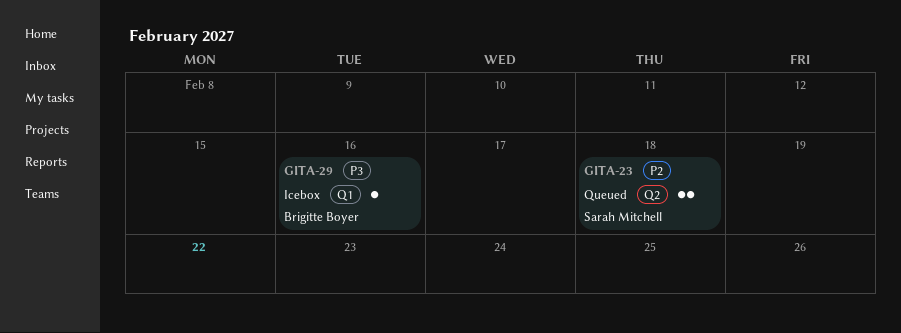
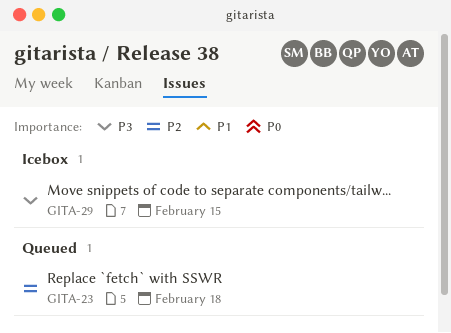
GITA-29, due: Feb 16 -> Feb 15

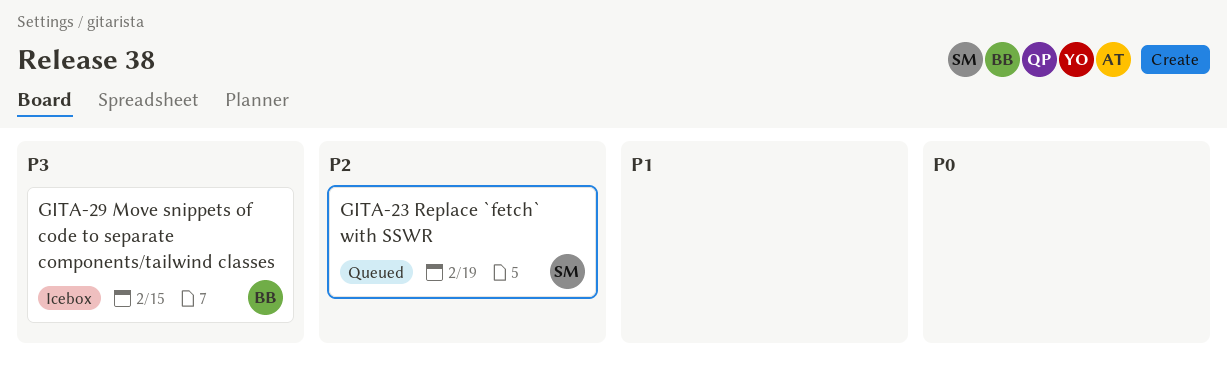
GITA-23, due: Feb 18 -> Feb 19

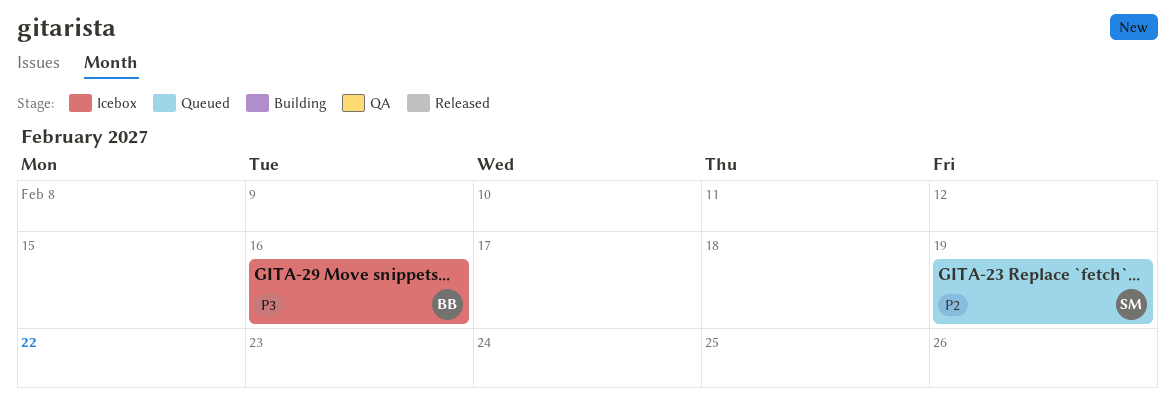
GITA-29, due: Feb 15 -> Feb 16

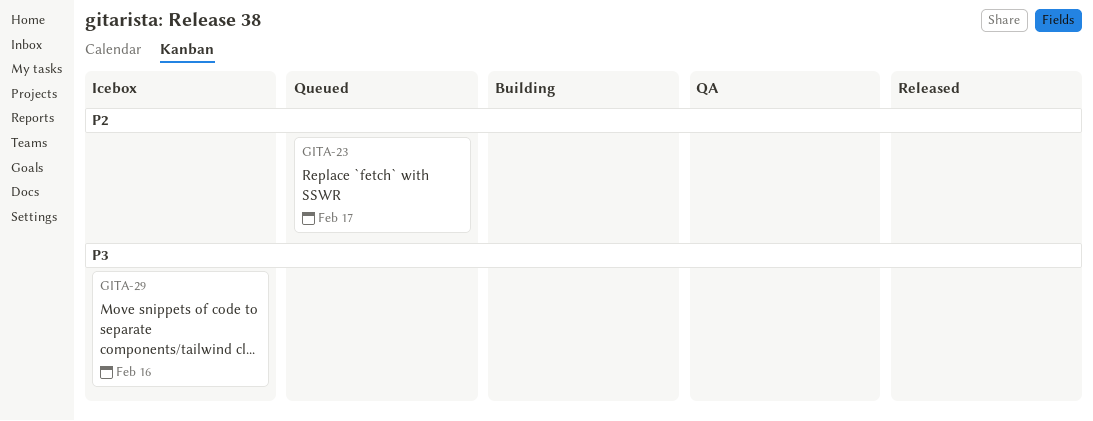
GITA-23, due: Feb 19 -> Feb 17

